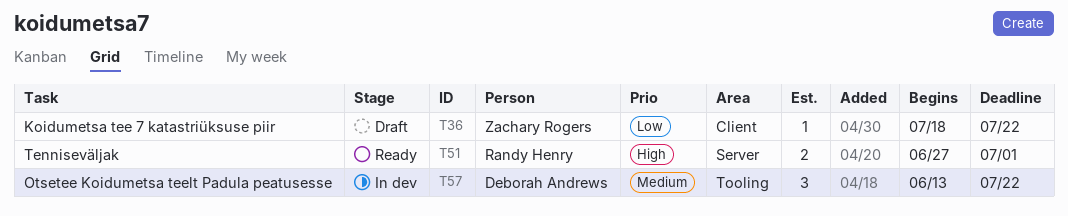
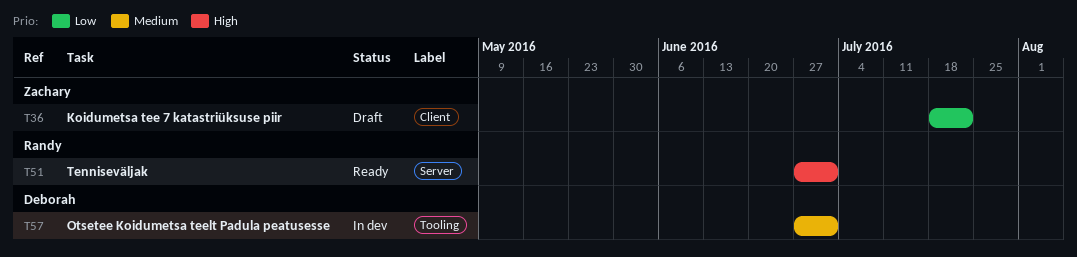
T57, start: Jun 13 -> Jun 27
T57, due: Jul 22 -> Jul 1

